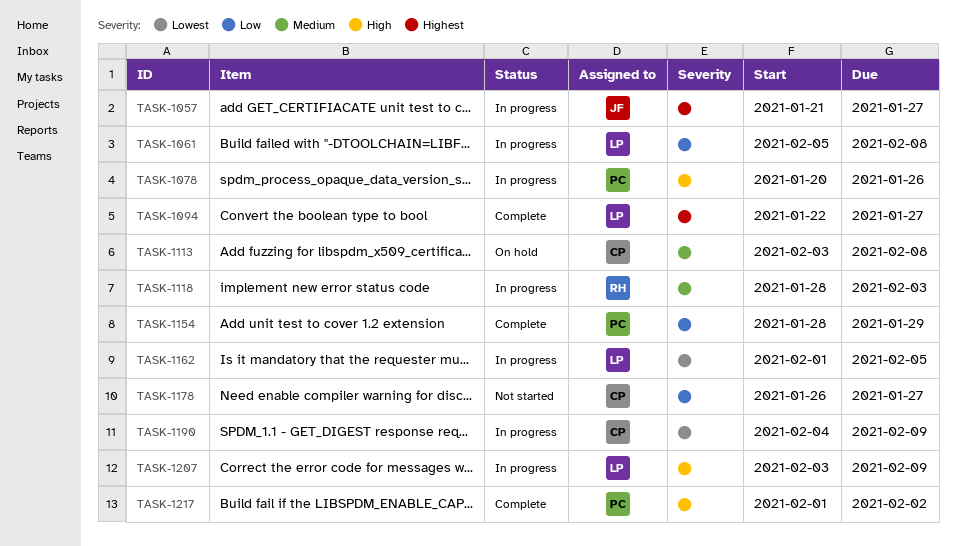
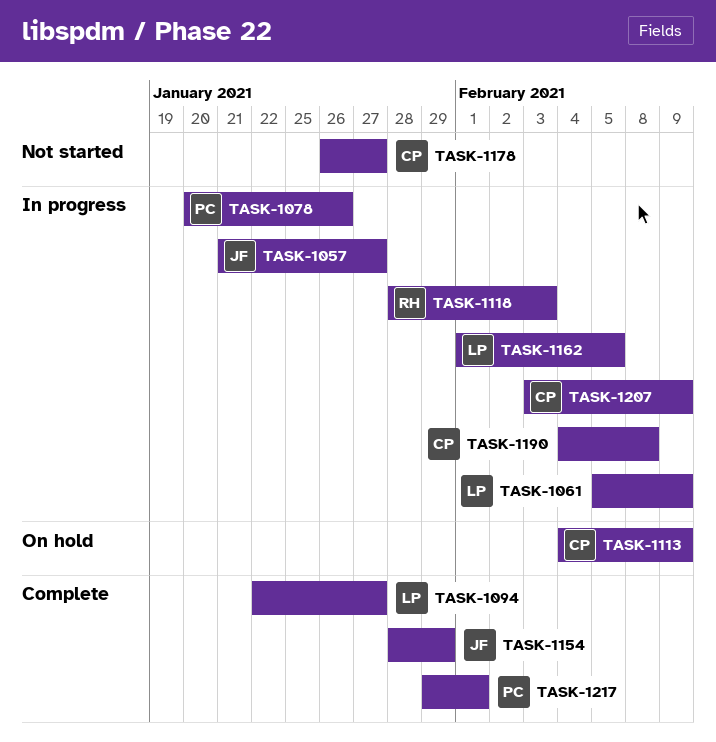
TASK-1061, due: Feb 8 -> Feb 9
TASK-1113, start: Feb 3 -> Feb 4
TASK-1113, due: Feb 8 -> Feb 9
TASK-1154, owner: PC -> JF
TASK-1190, due: Feb 9 -> Feb 8
TASK-1207, owner: LP -> CP
TASK-1217, start: Feb 1 -> Jan 29
TASK-1217, due: Feb 2 -> Feb 1

